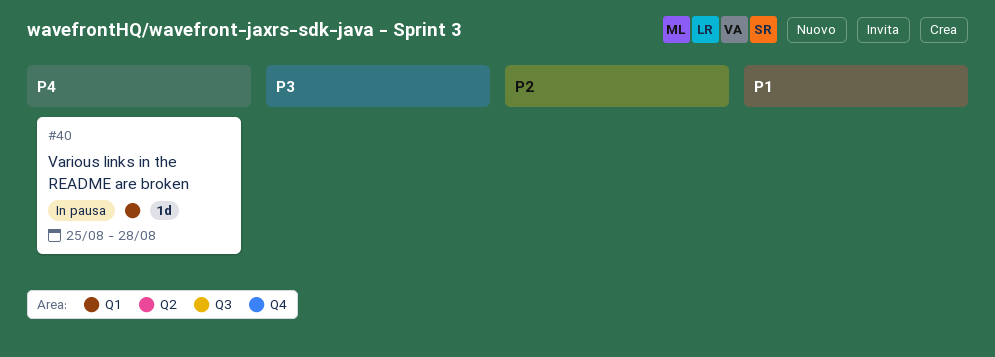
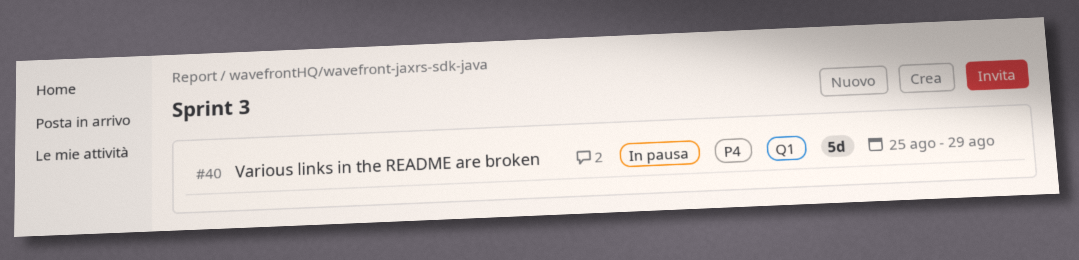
#40, estimate: 1d -> 5d
#40, due: Aug 28 -> Aug 29

